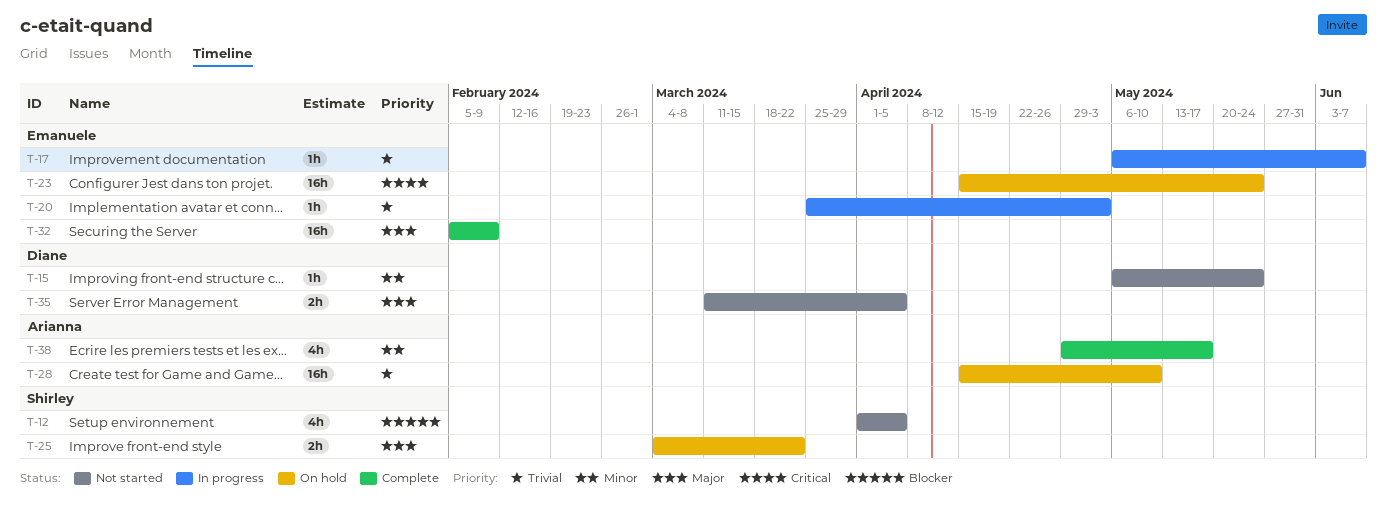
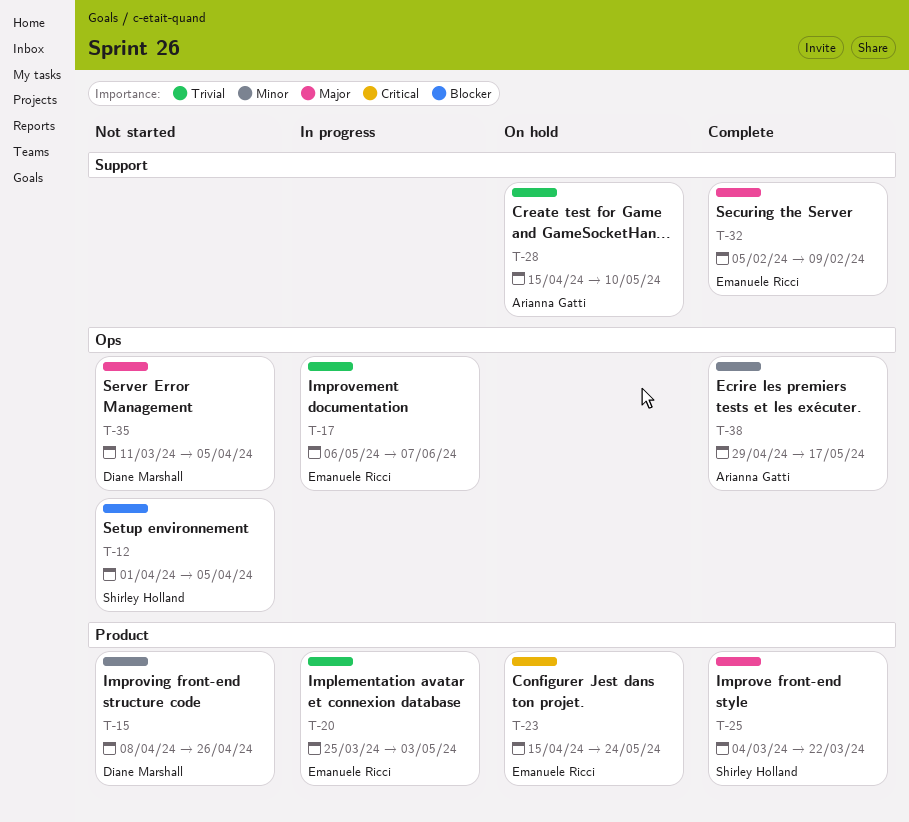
T-15, start: May 6 -> Apr 8
T-15, due: May 24 -> Apr 26
T-25, status: On hold -> Complete

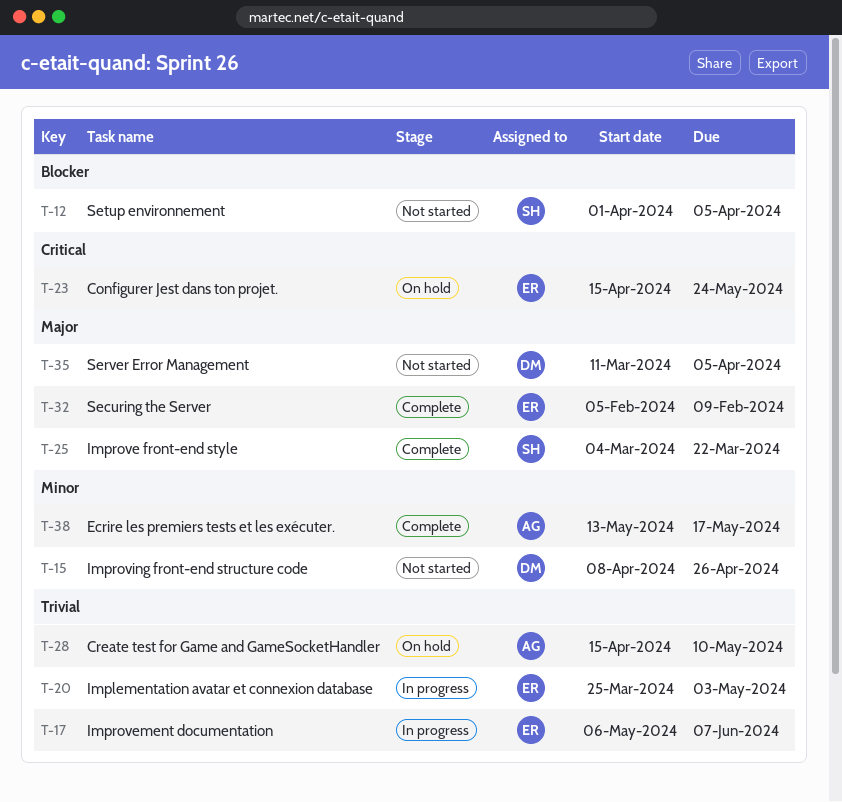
T-38, start: Apr 29 -> May 13

